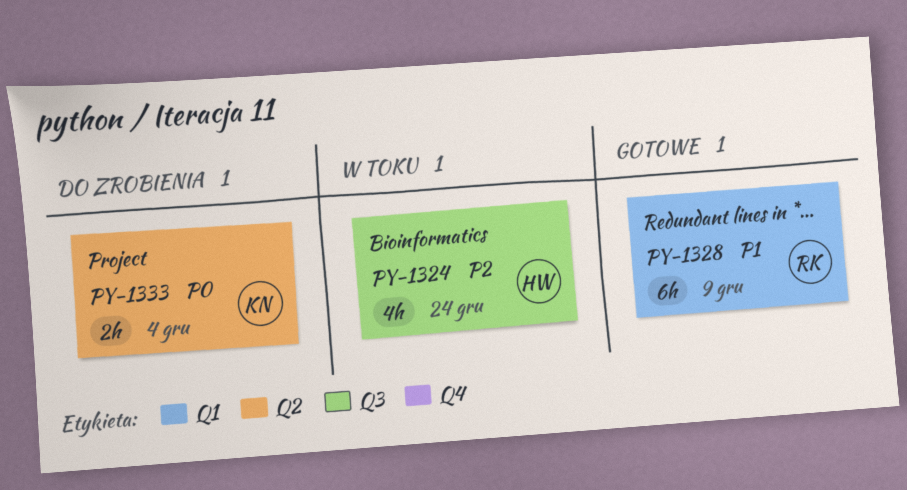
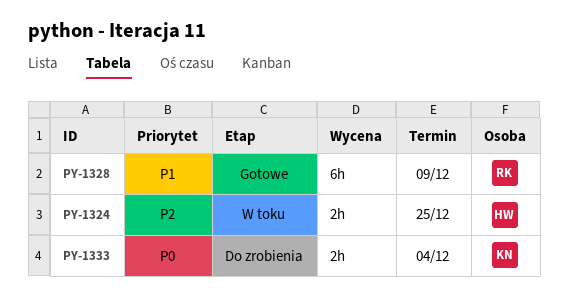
PY-1324, estimate: 4h -> 2h
PY-1324, due: Dec 24 -> Dec 25

